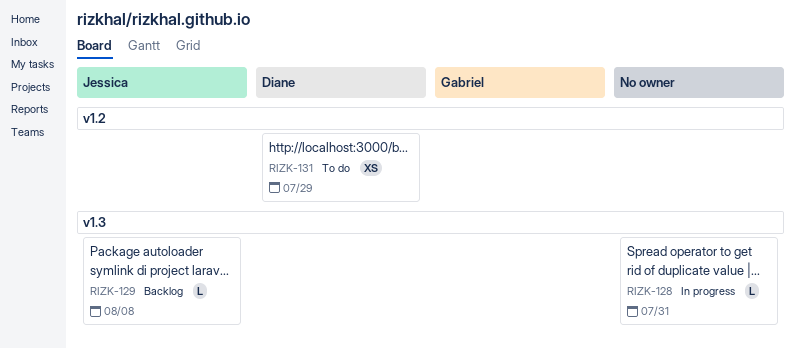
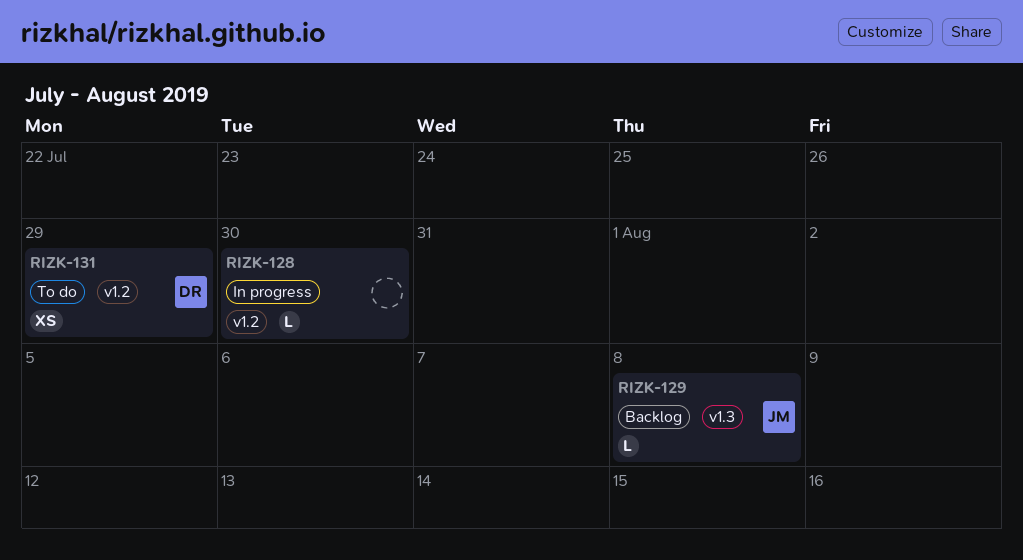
RIZK-128, label: v1.3 -> v1.2
RIZK-128, due: Jul 31 -> Jul 30

